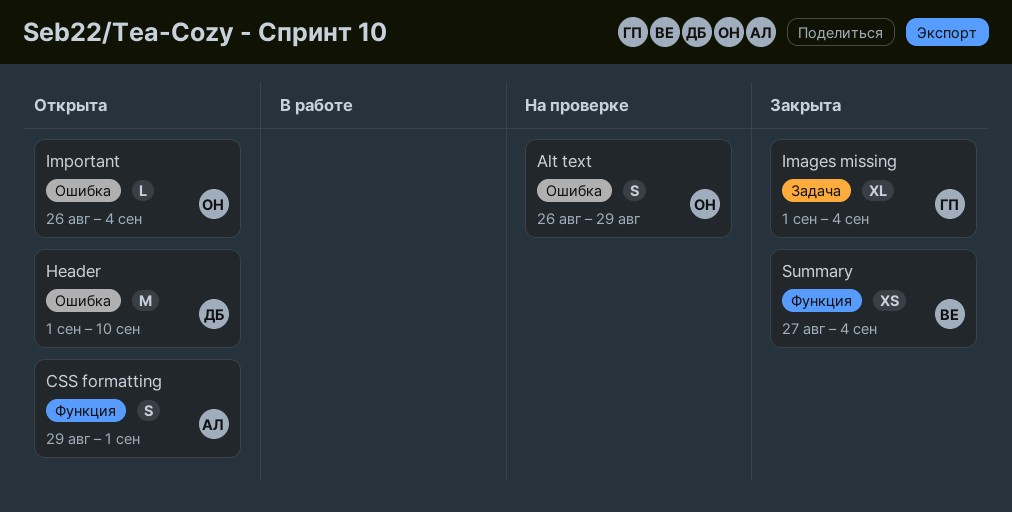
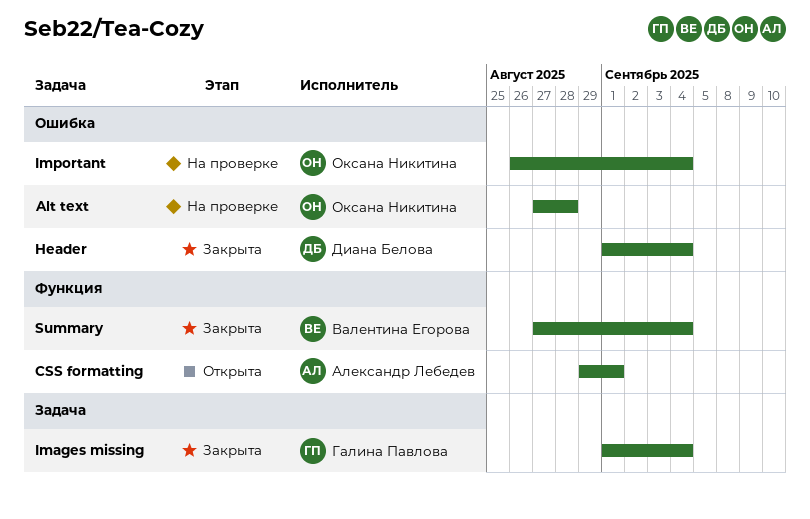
Alt text, start: Aug 26 -> Aug 27
Alt text, due: Aug 29 -> Aug 28
Header, status: Открыта -> Закрыта
Header, due: Sep 10 -> Sep 4
Important, status: Открыта -> На проверке

